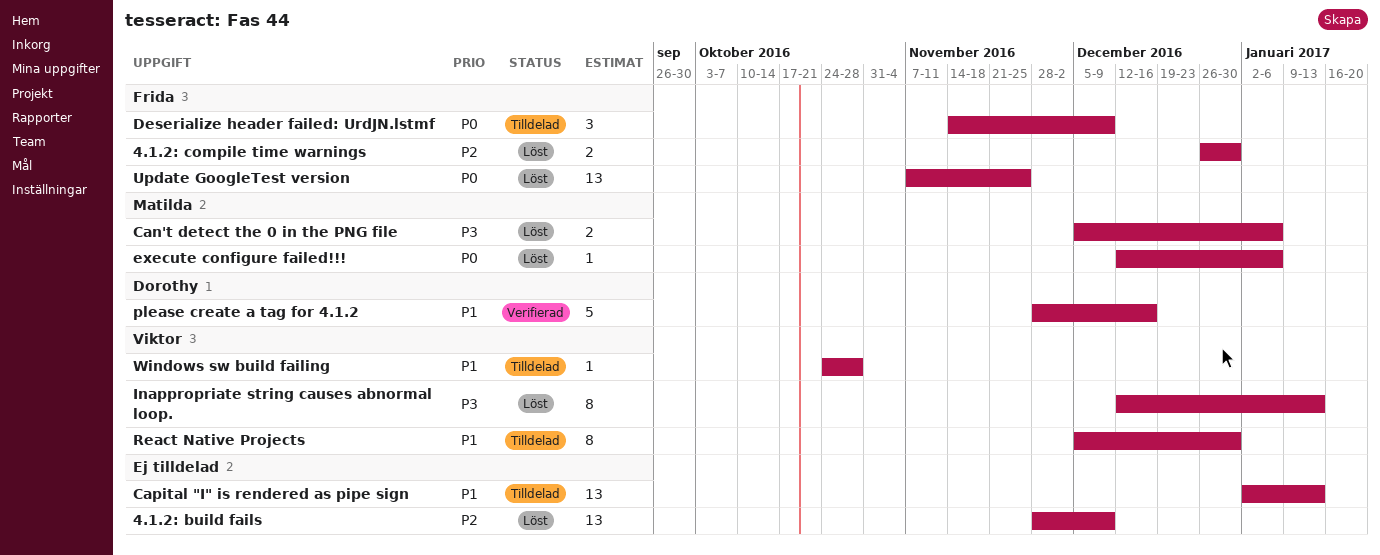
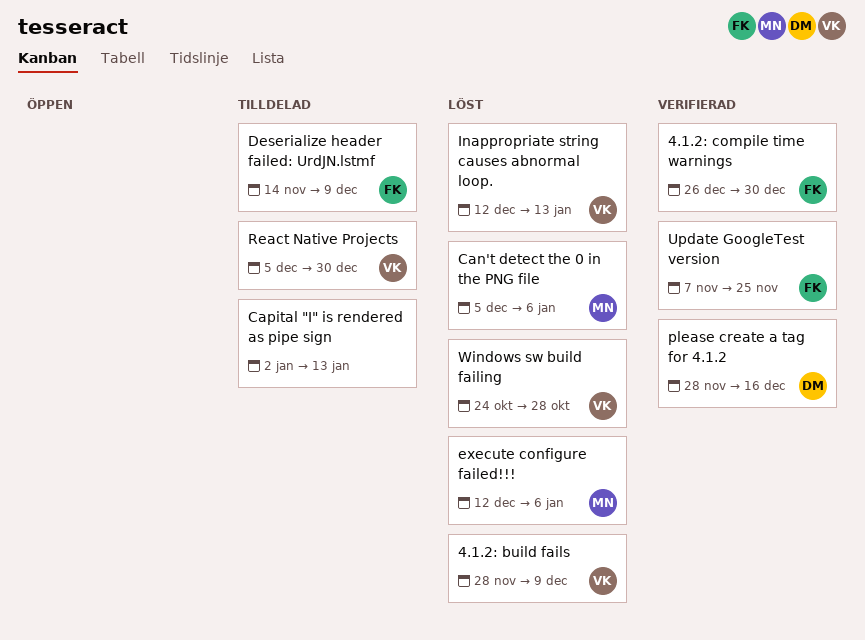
4.1.2: build fails, owner: none -> Viktor
4.1.2: compile time warnings, status: Löst -> Verifierad
Update GoogleTest version, status: Löst -> Verifierad
Windows sw build failing, status: Tilldelad -> Löst

